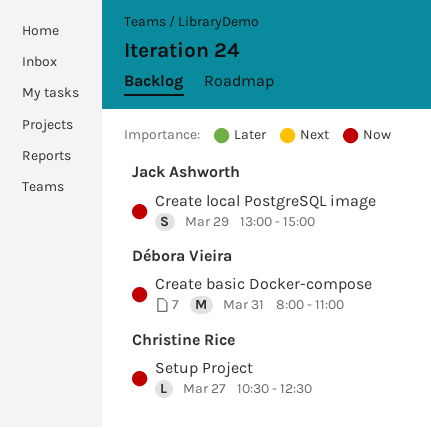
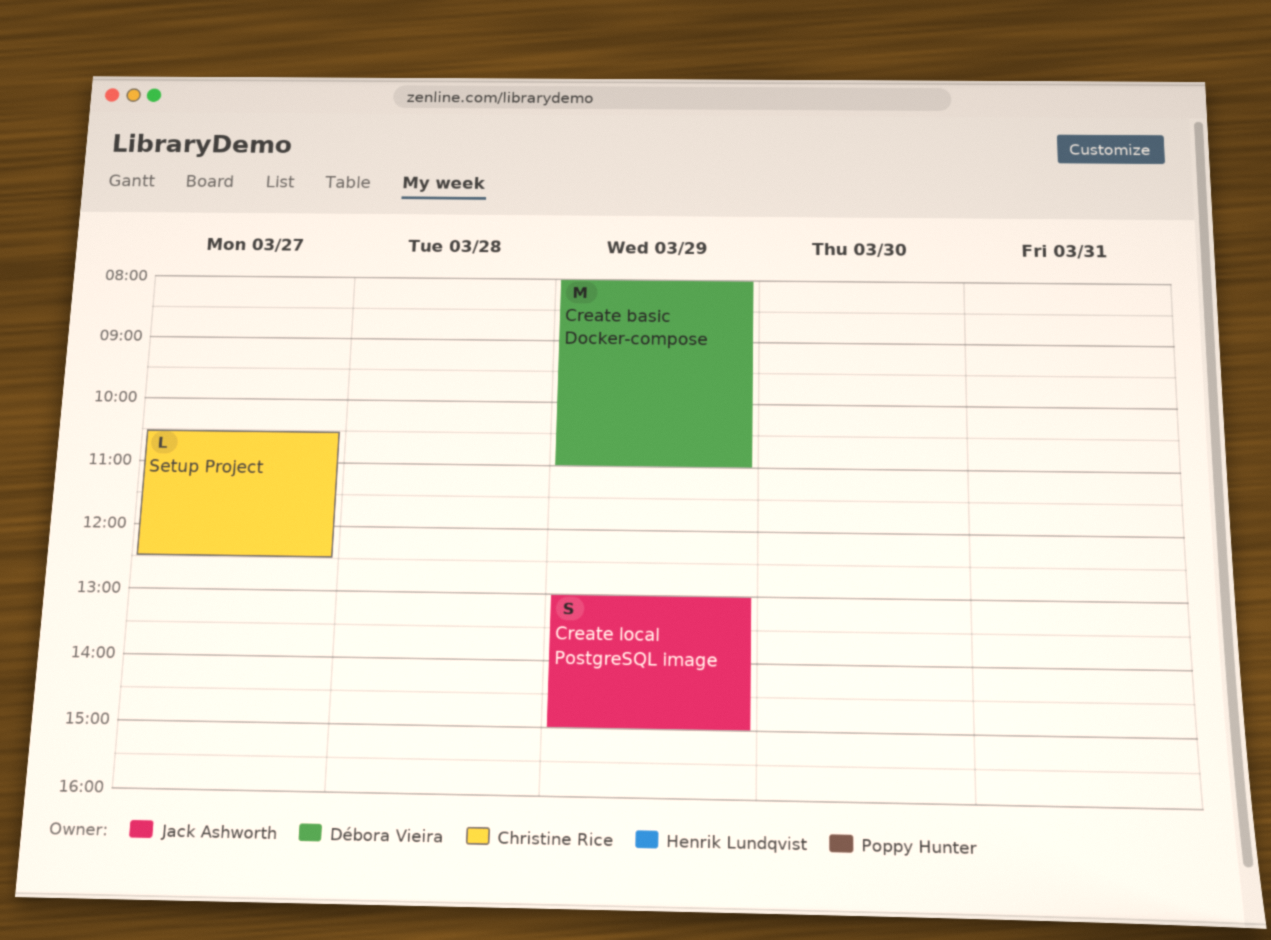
Create basic Docker-compose, day: Mar 31 -> Mar 29

